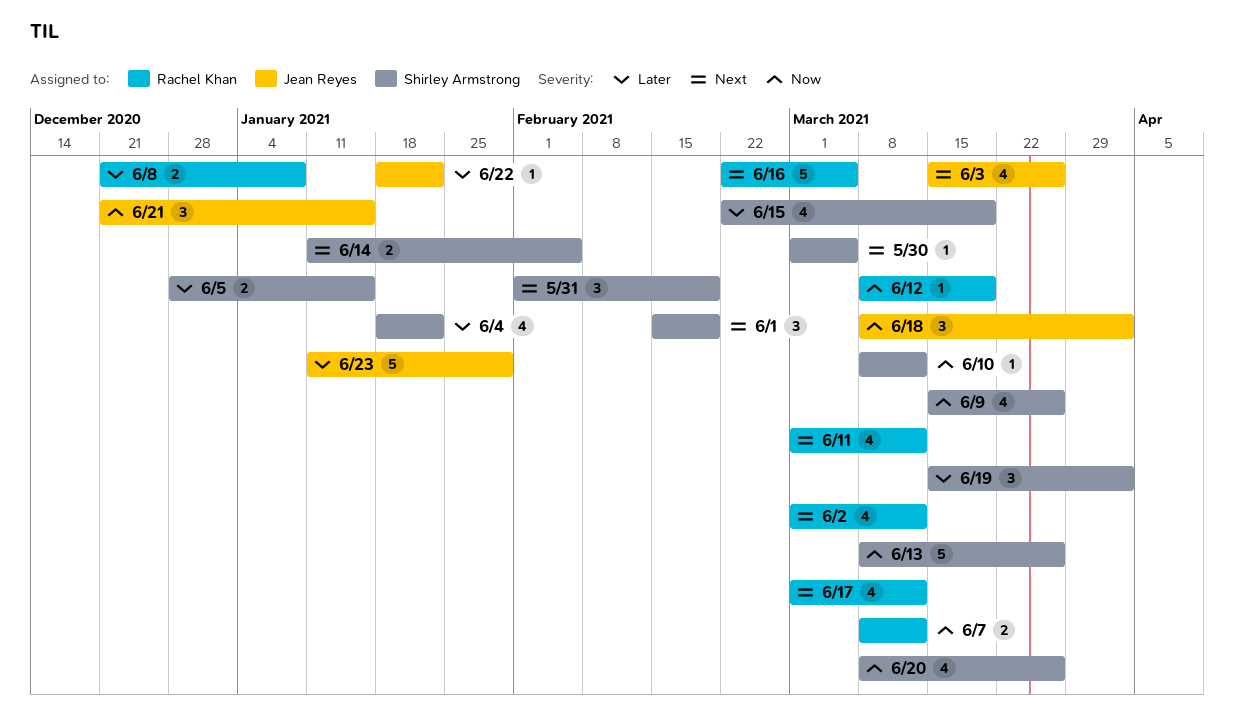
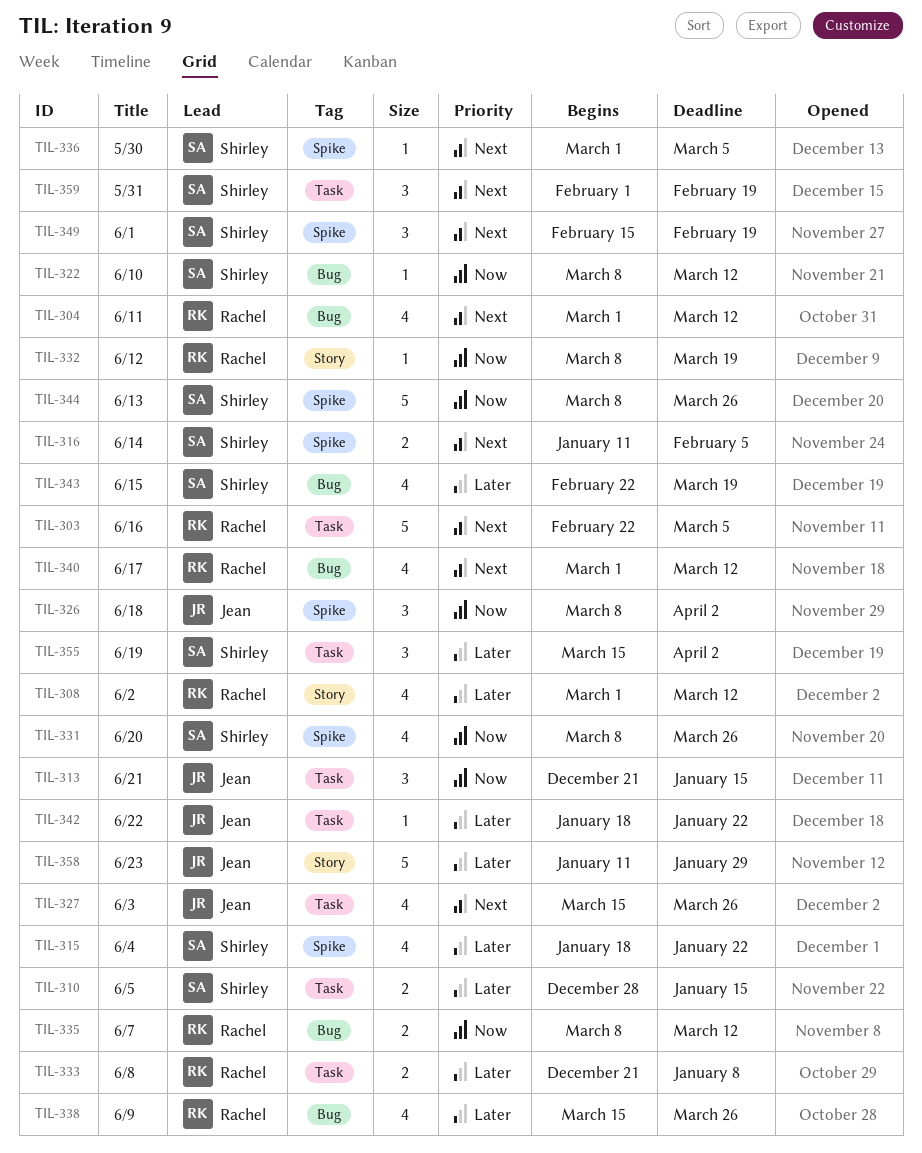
6/2, priority: Next -> Later
6/9, owner: Shirley Armstrong -> Rachel Khan
6/9, priority: Now -> Later

